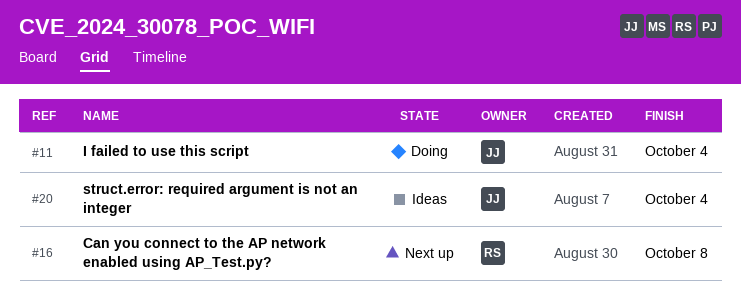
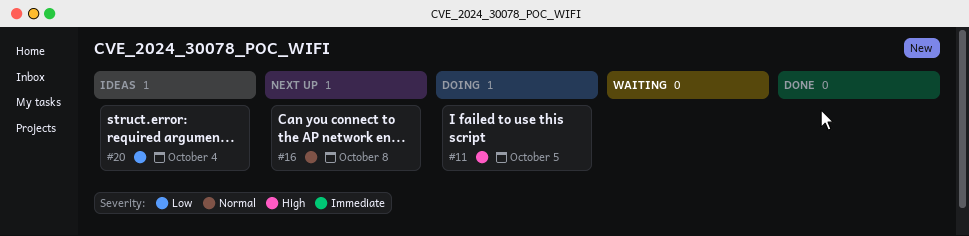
#11, due: Oct 4 -> Oct 5

